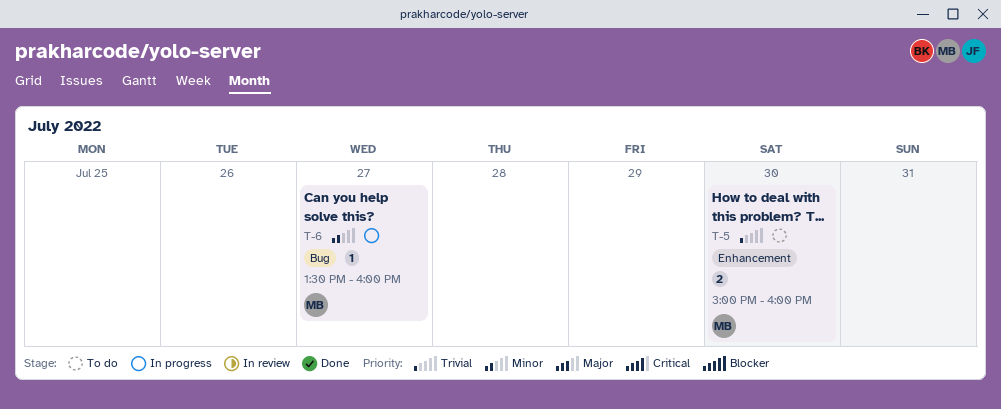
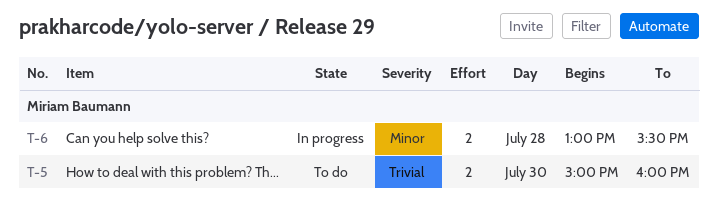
T-6, estimate: 1 -> 2
T-6, day: Jul 27 -> Jul 28
T-6, begins: 13:30 -> 13:00
T-6, ends: 16:00 -> 15:30

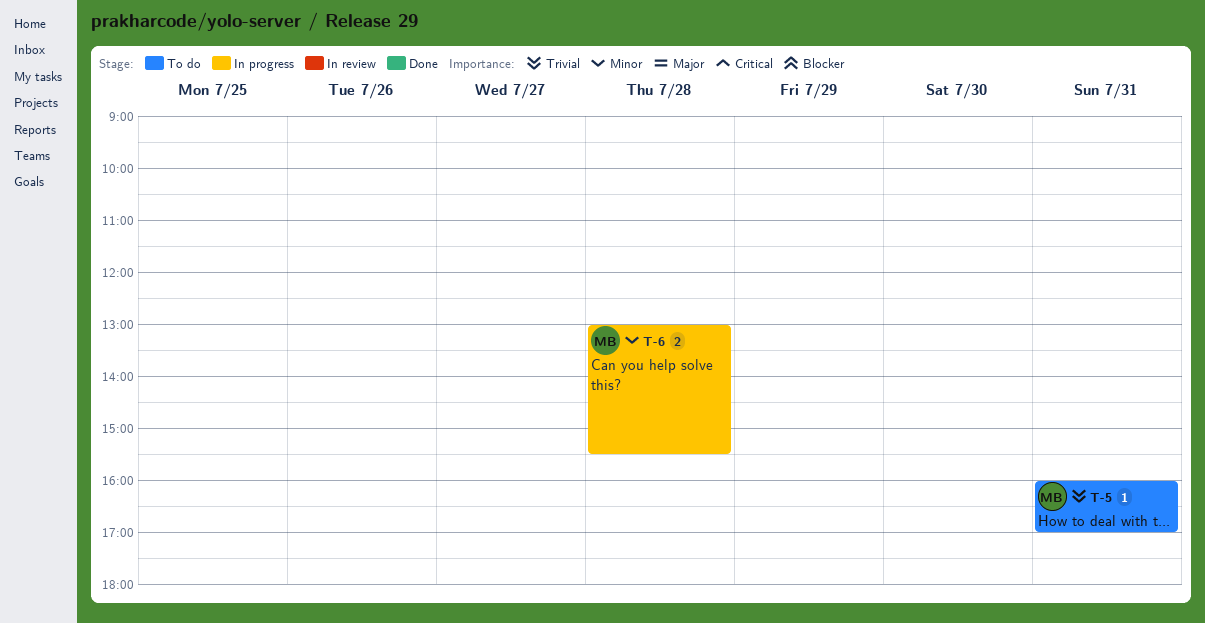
T-5, estimate: 2 -> 1
T-5, day: Jul 30 -> Jul 31
T-5, begins: 15:00 -> 16:00
T-5, ends: 16:00 -> 17:00

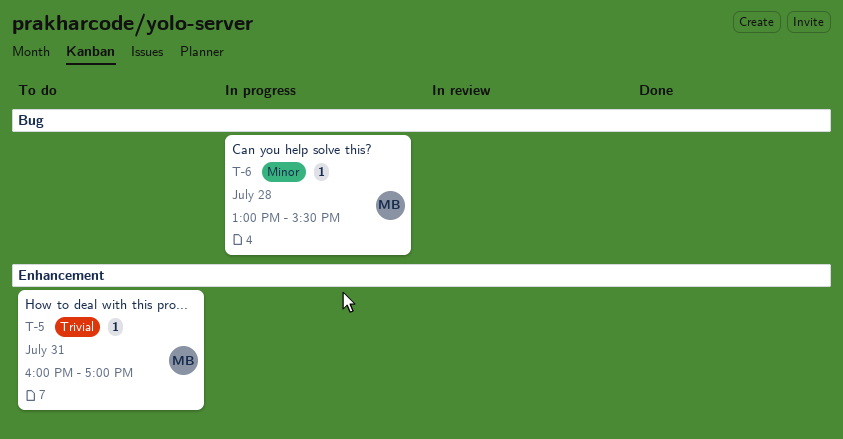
T-6, estimate: 2 -> 1

